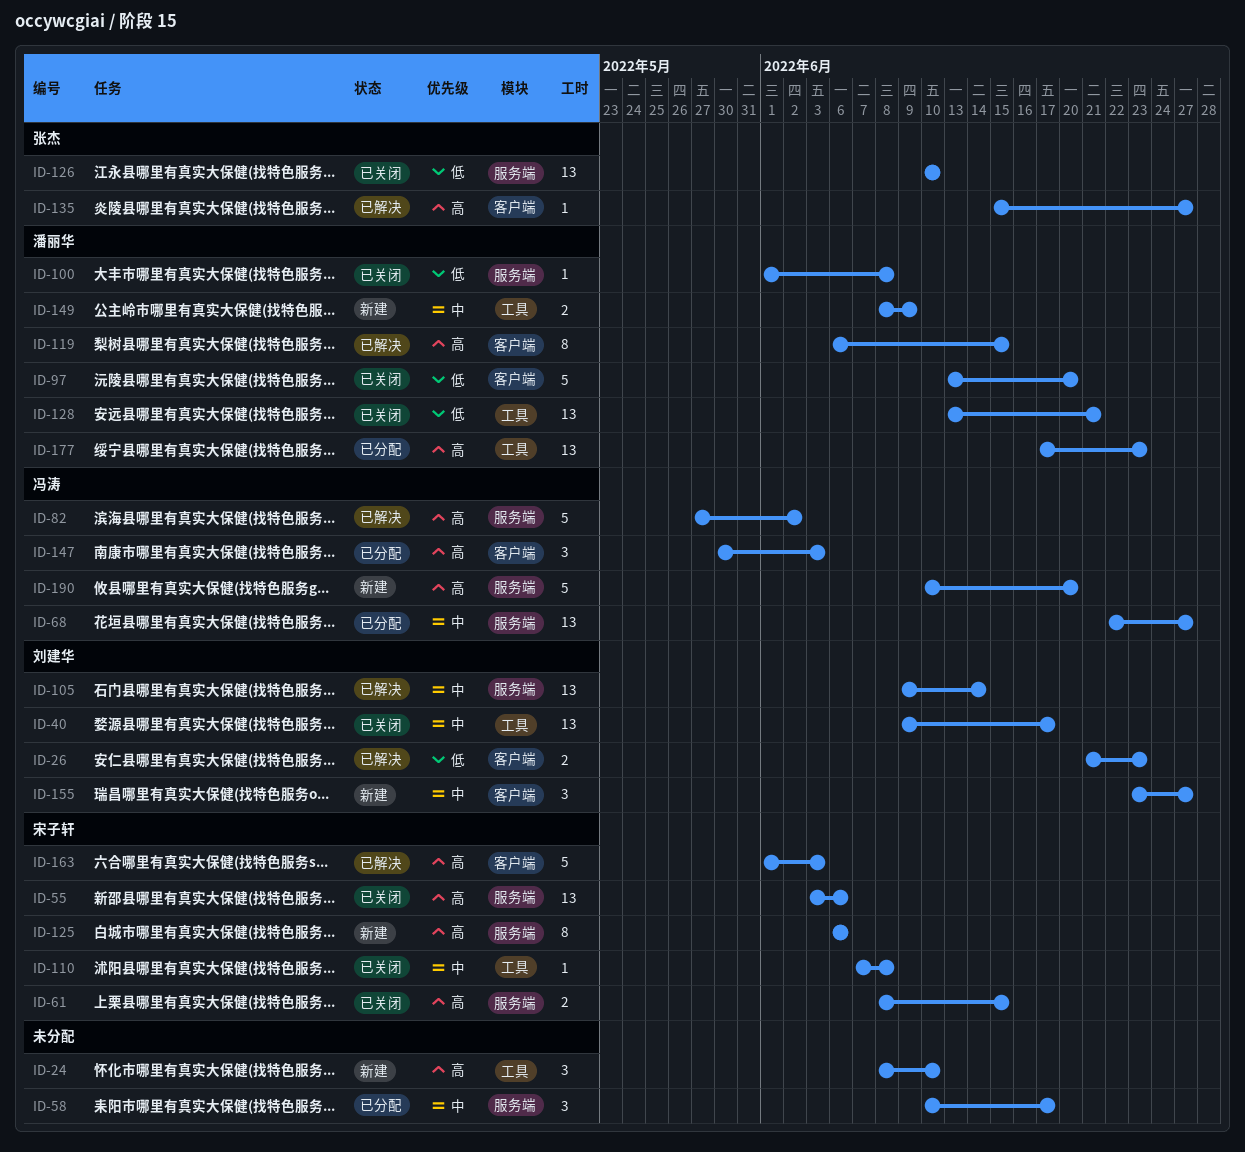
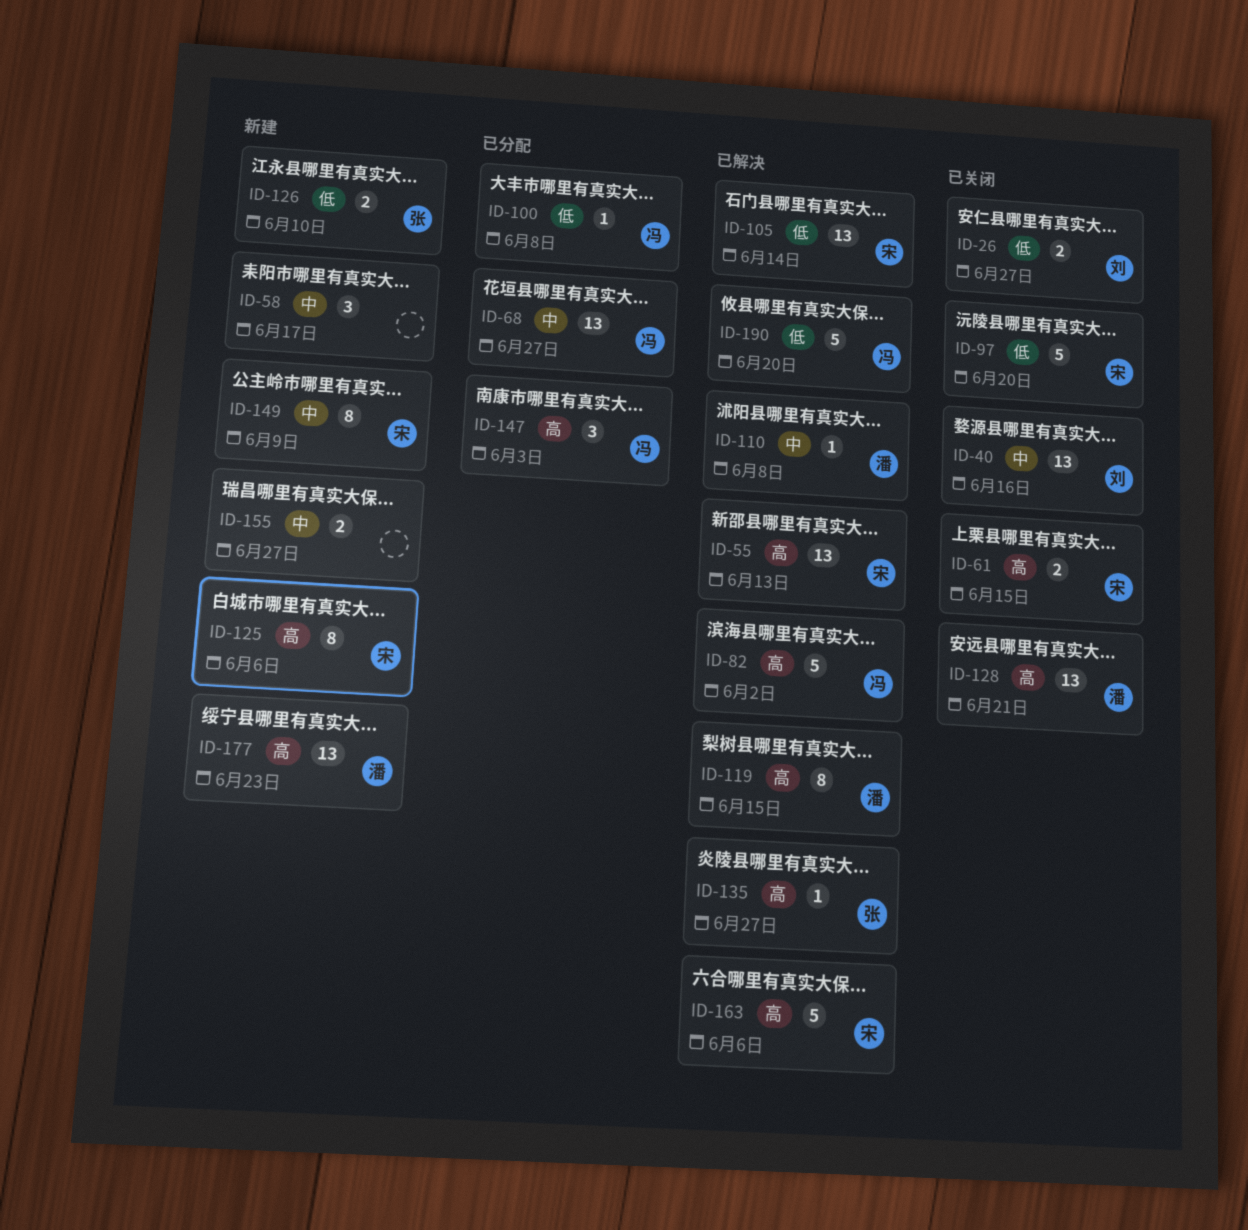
ID-24: present -> none
ID-26, status: 已解决 -> 已关闭
ID-26, due: Jun 23 -> Jun 27
ID-40, due: Jun 17 -> Jun 16
ID-55, status: 已关闭 -> 已解决
ID-55, due: Jun 6 -> Jun 13
ID-58, status: 已分配 -> 新建
ID-97, owner: 潘丽华 -> 宋子轩
ID-100, status: 已关闭 -> 已分配
ID-100, owner: 潘丽华 -> 冯涛
ID-105, owner: 刘建华 -> 宋子轩
ID-105, priority: 中 -> 低
ID-110, status: 已关闭 -> 已解决
ID-110, owner: 宋子轩 -> 潘丽华
ID-126, status: 已关闭 -> 新建
ID-126, estimate: 13 -> 2
ID-128, priority: 低 -> 高
ID-149, owner: 潘丽华 -> 宋子轩
ID-149, estimate: 2 -> 8
ID-155, owner: 刘建华 -> none
ID-155, estimate: 3 -> 2
ID-163, due: Jun 3 -> Jun 6
ID-177, status: 已分配 -> 新建
ID-190, status: 新建 -> 已解决
ID-190, priority: 高 -> 低

